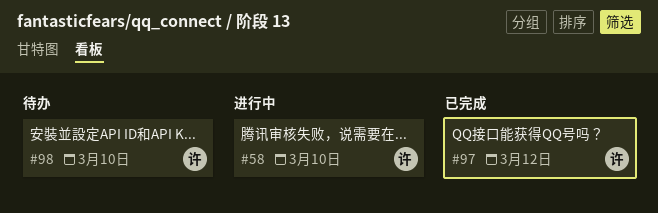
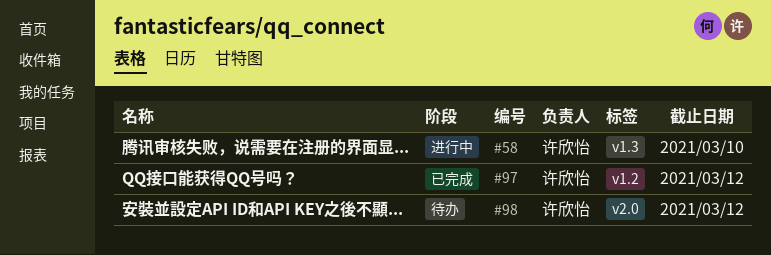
#98, due: Mar 10 -> Mar 12

